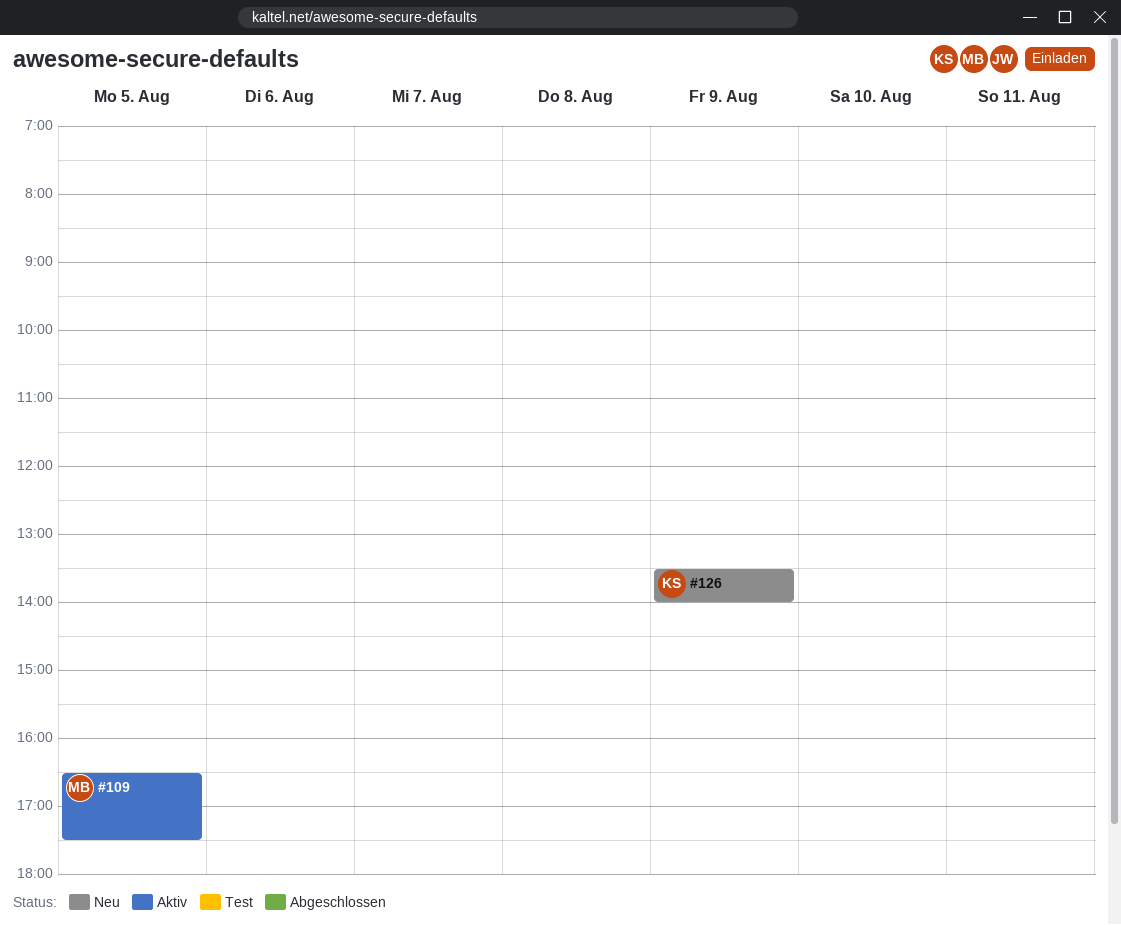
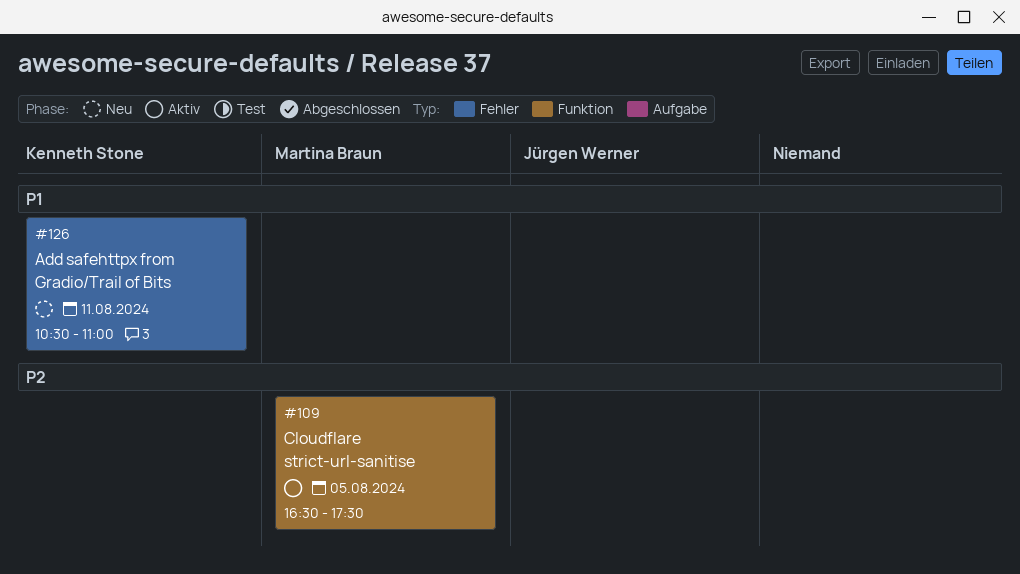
#126, day: Aug 9 -> Aug 11
#126, begins: 13:30 -> 10:30
#126, ends: 14:00 -> 11:00

